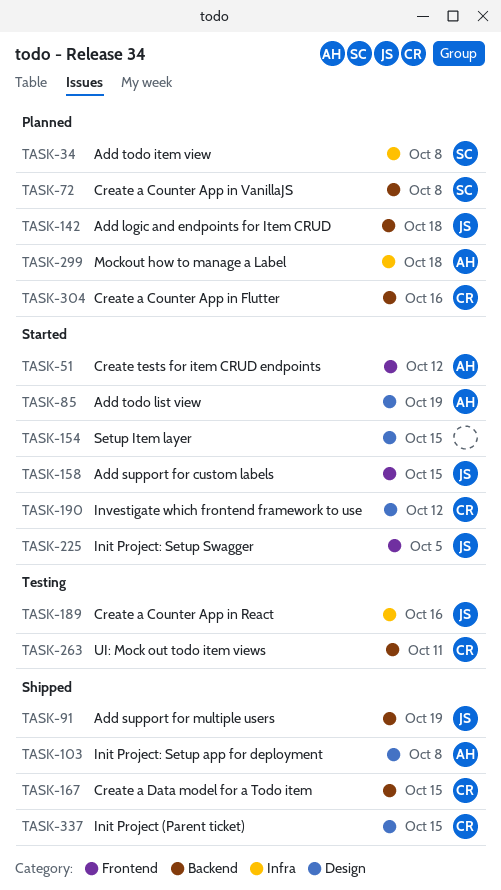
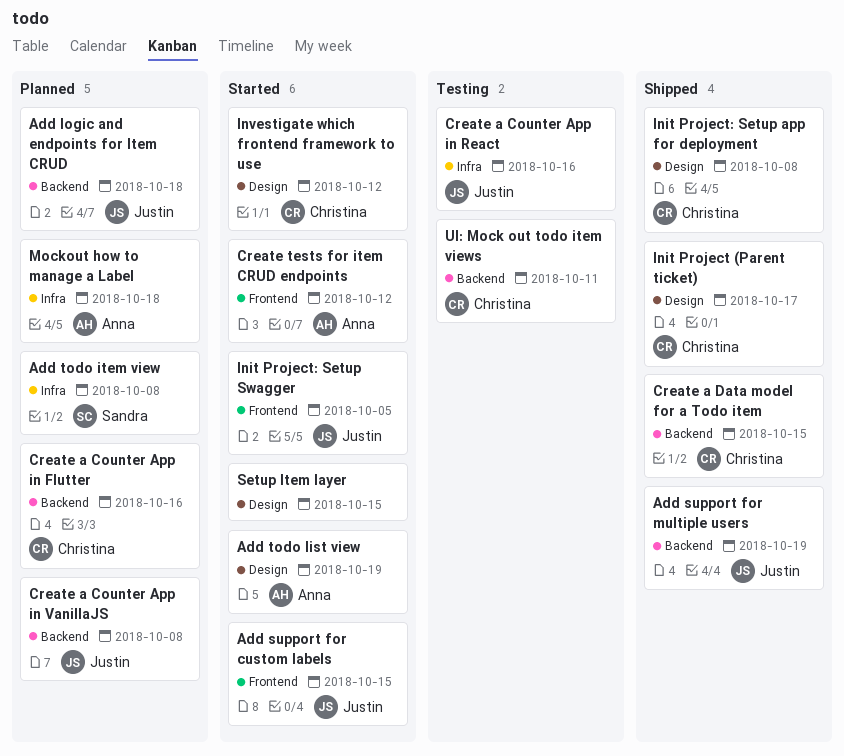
Create a Counter App in VanillaJS, owner: Sandra -> Justin
Init Project (Parent ticket), due: Oct 15 -> Oct 17
Init Project: Setup app for deployment, owner: Anna -> Christina

